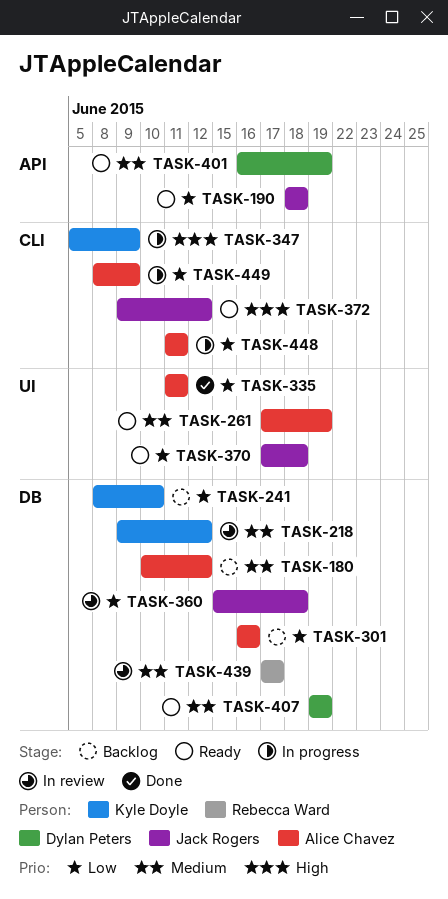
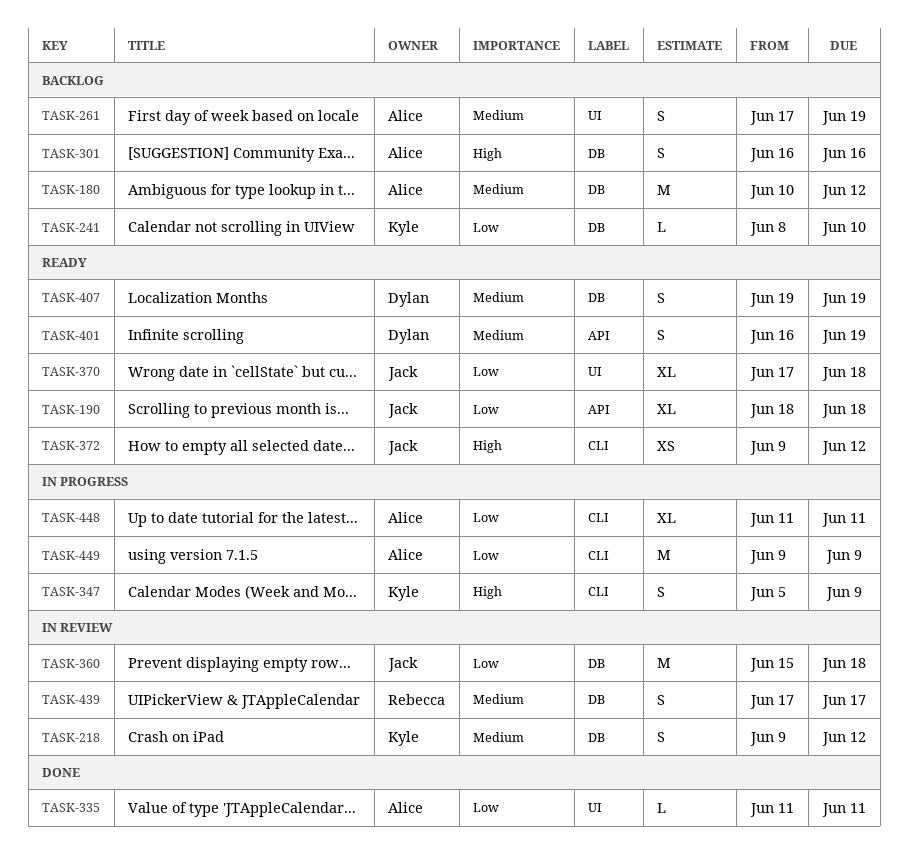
TASK-261, status: Ready -> Backlog
TASK-301, priority: Low -> High
TASK-449, start: Jun 8 -> Jun 9

